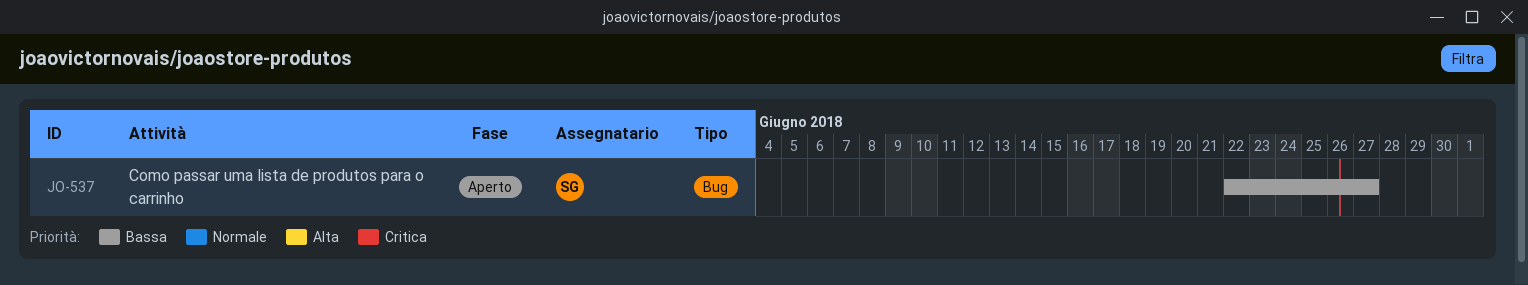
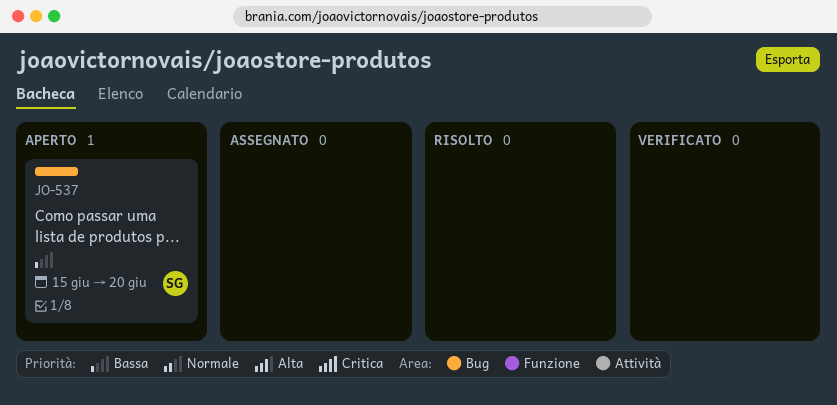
JO-537, start: Jun 22 -> Jun 15
JO-537, due: Jun 27 -> Jun 20

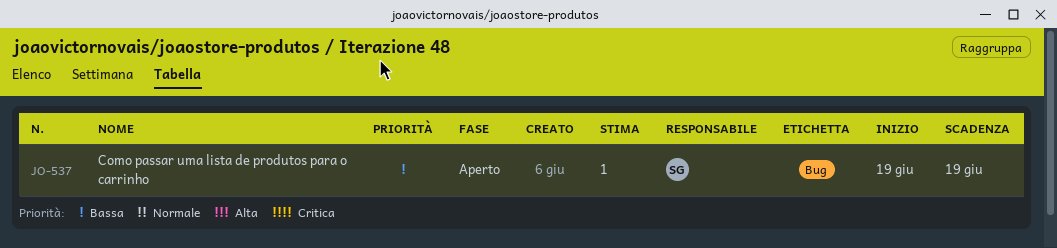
JO-537, start: Jun 15 -> Jun 19
JO-537, due: Jun 20 -> Jun 19

